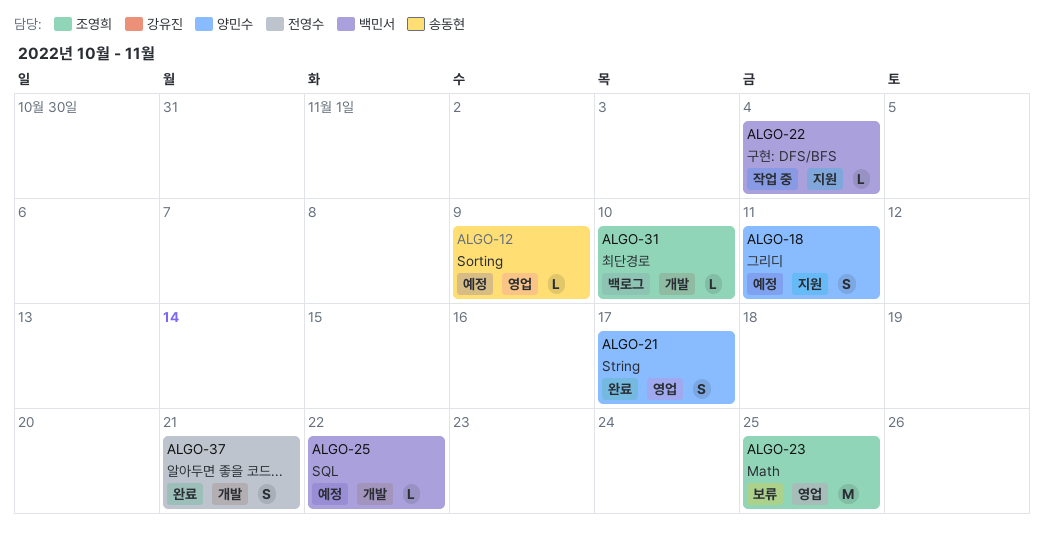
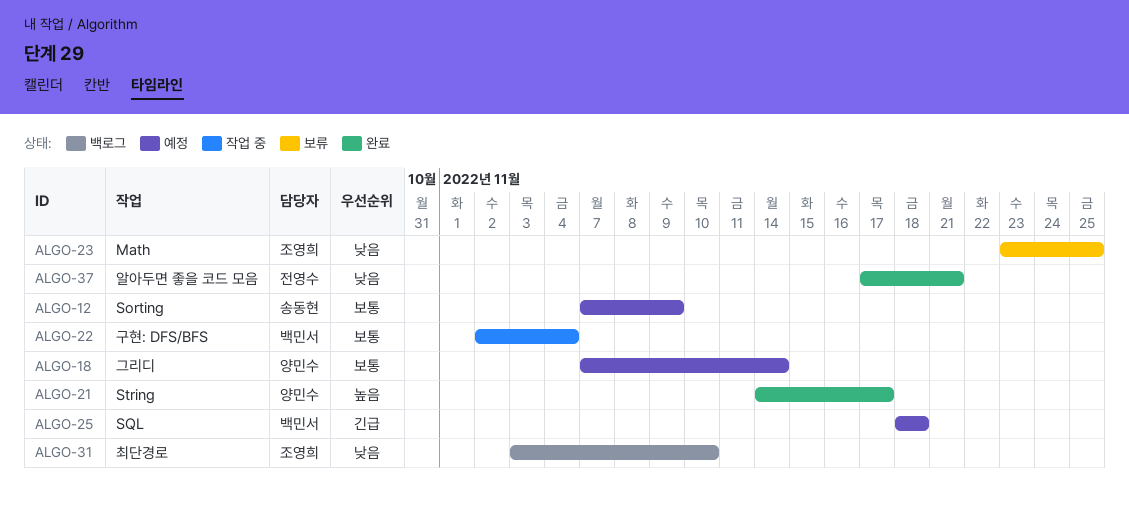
ALGO-18, due: Nov 11 -> Nov 14
ALGO-25, due: Nov 22 -> Nov 18

